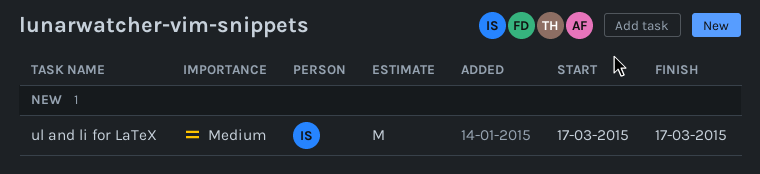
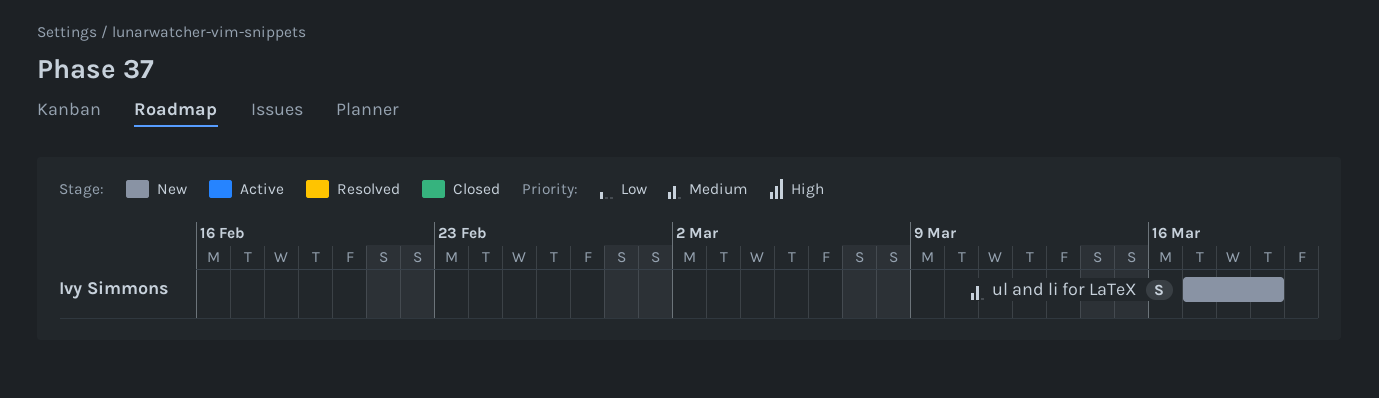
ul and li for LaTeX, estimate: M -> S
ul and li for LaTeX, due: Mar 17 -> Mar 19

